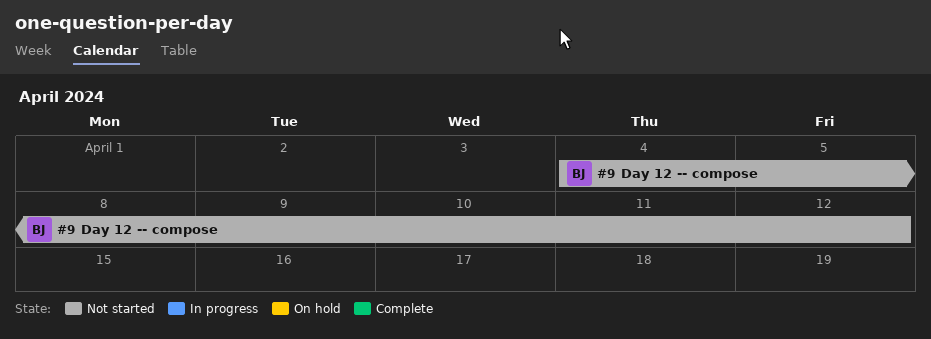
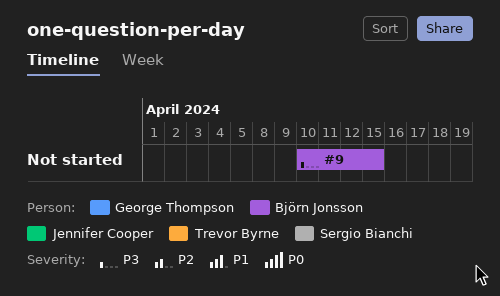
#9, start: Apr 4 -> Apr 10
#9, due: Apr 12 -> Apr 15

